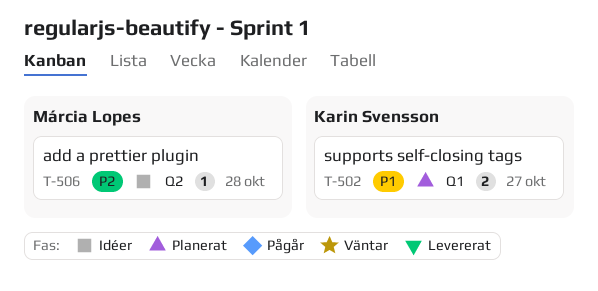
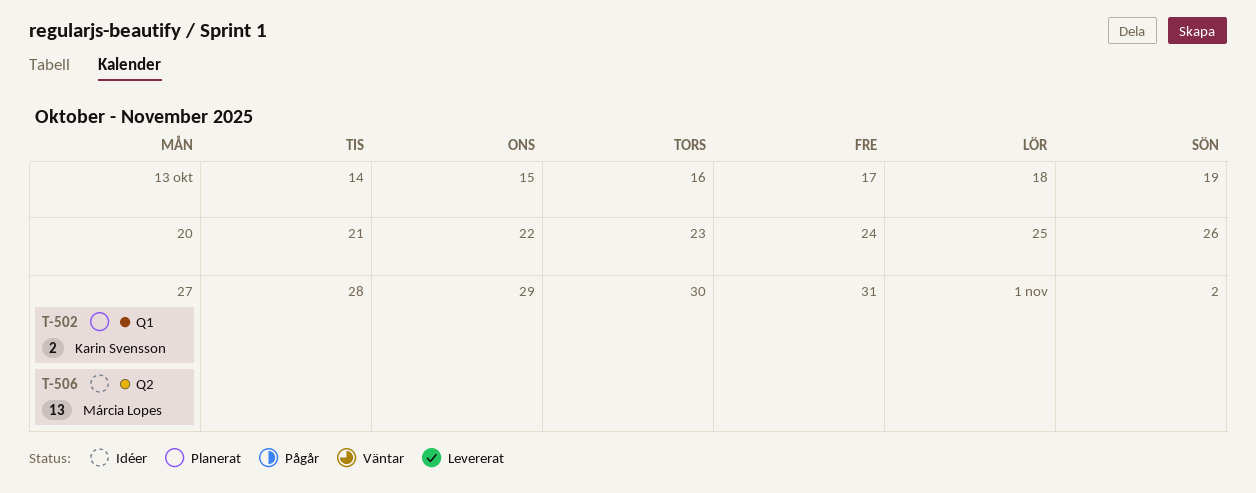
T-506, estimate: 1 -> 13
T-506, due: Oct 28 -> Oct 27

